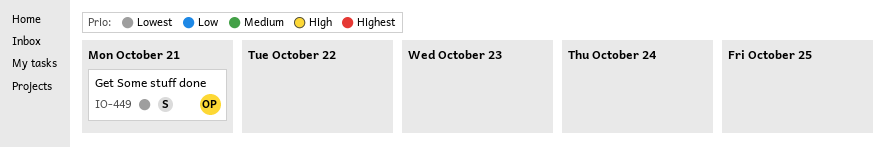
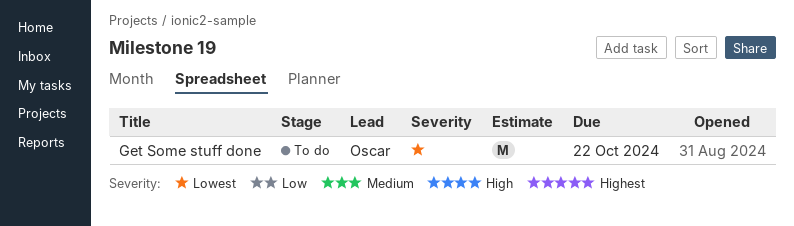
Get Some stuff done, estimate: S -> M
Get Some stuff done, due: Oct 21 -> Oct 22

